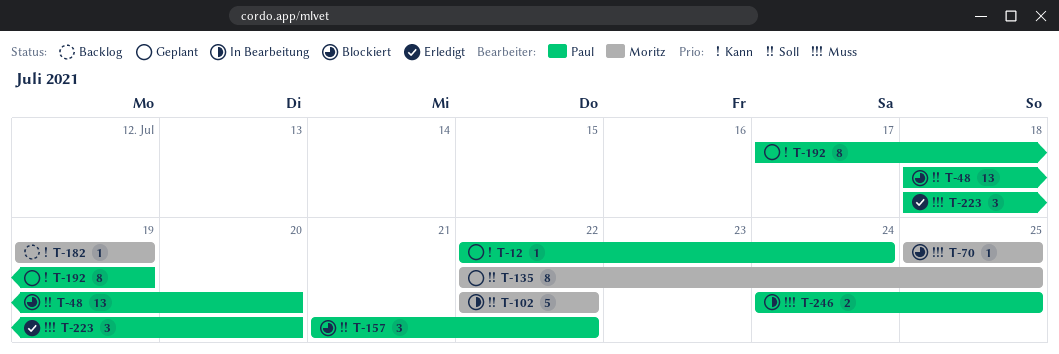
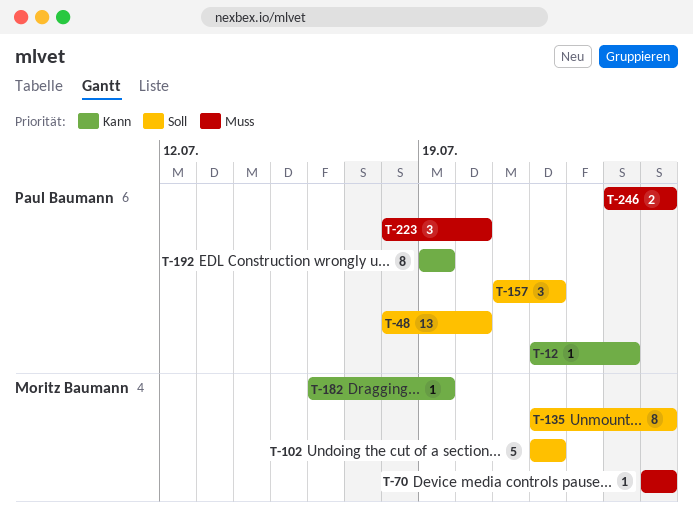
T-182, start: Jul 19 -> Jul 16
T-192, start: Jul 17 -> Jul 19

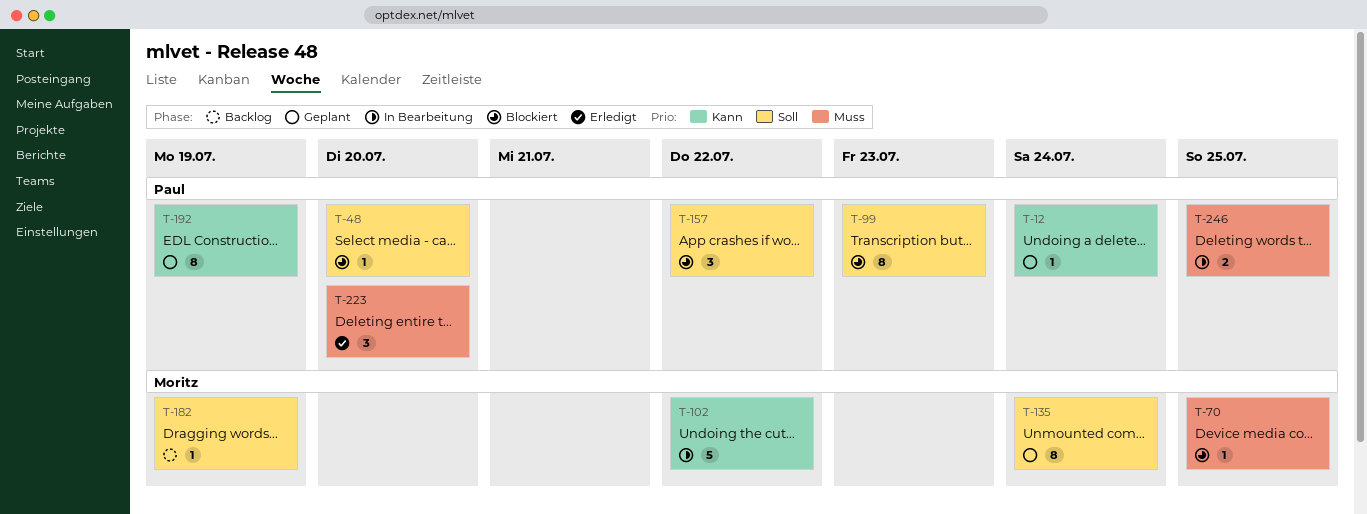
T-48, estimate: 13 -> 1
T-99: none -> present
T-102, priority: Soll -> Kann
T-135, due: Jul 25 -> Jul 24
T-182, priority: Kann -> Soll

